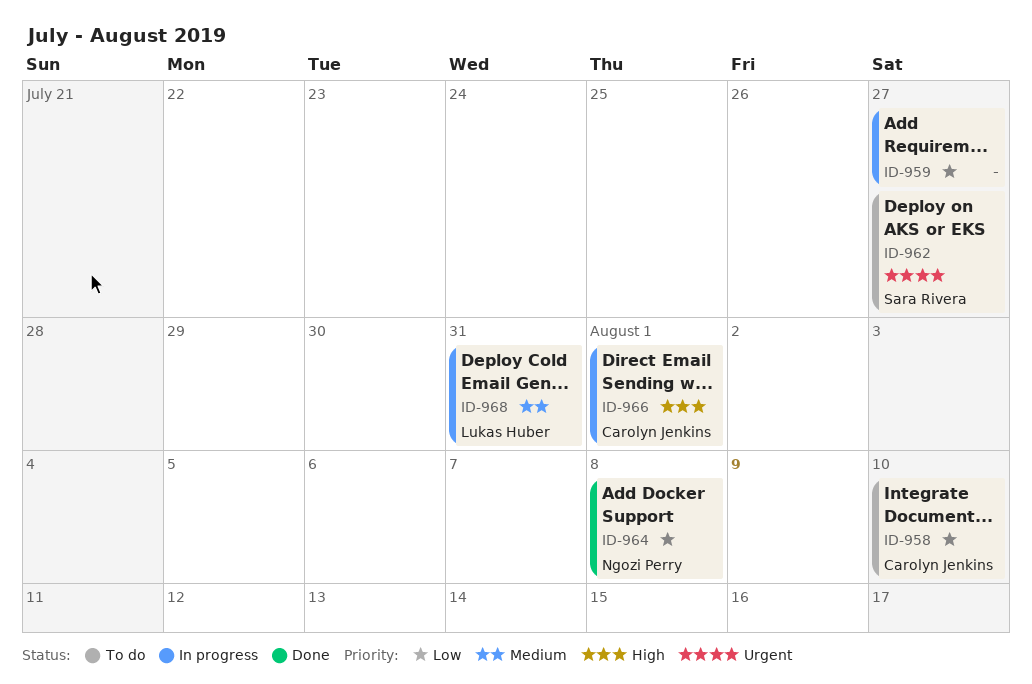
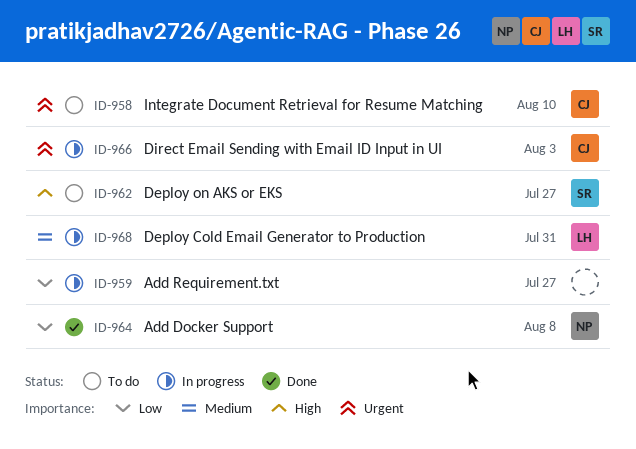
ID-958, priority: Low -> Urgent
ID-962, priority: Urgent -> High
ID-966, priority: High -> Urgent
ID-966, due: Aug 1 -> Aug 3

